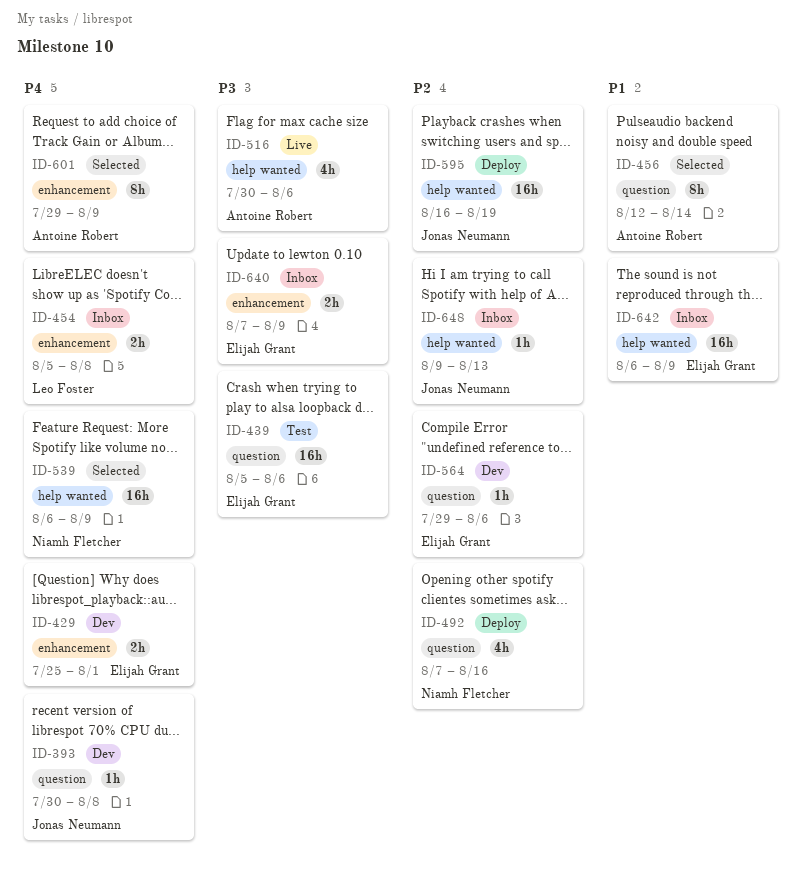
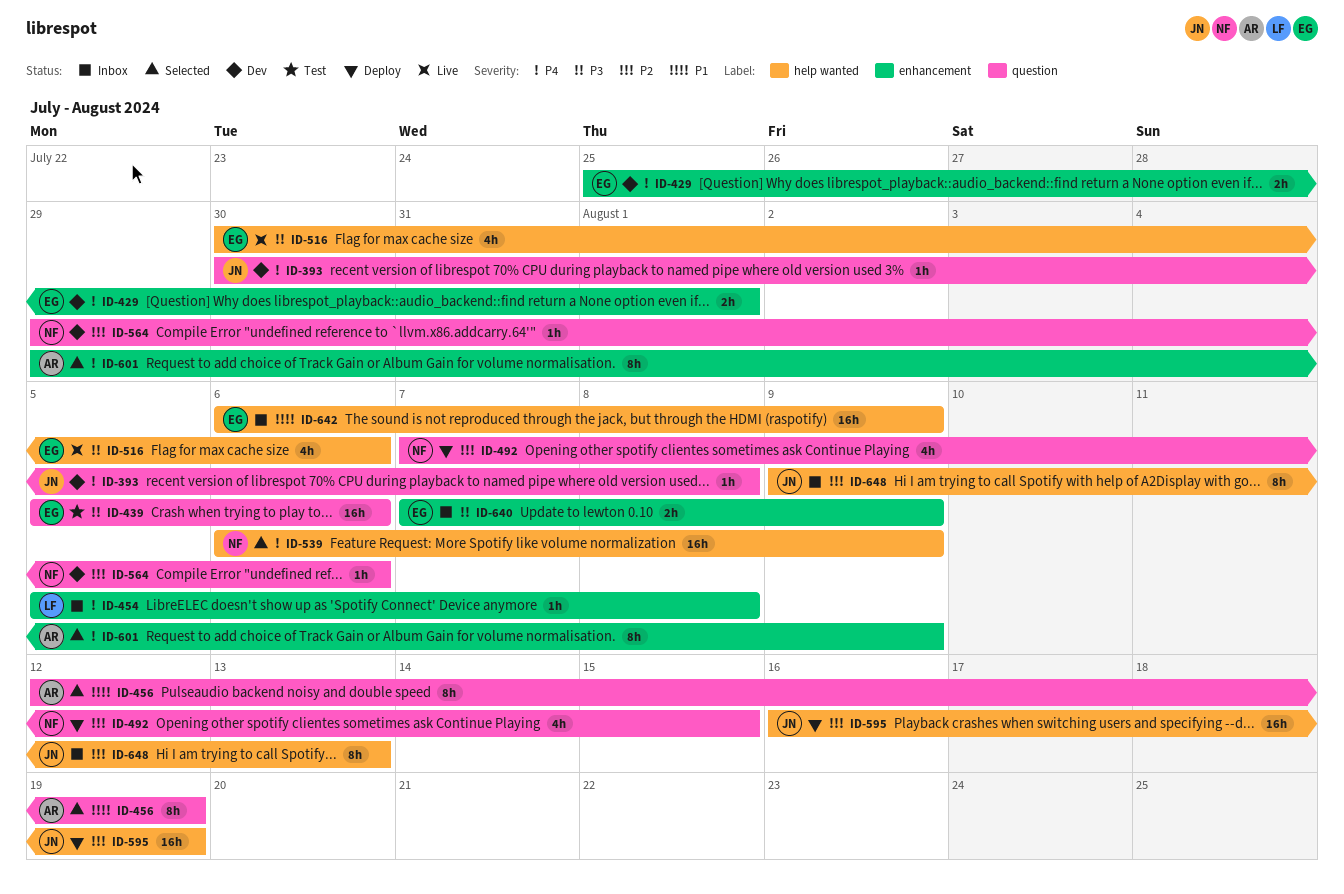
ID-454, estimate: 2h -> 1h
ID-456, due: Aug 14 -> Aug 19
ID-492, due: Aug 16 -> Aug 15
ID-516, owner: Antoine Robert -> Elijah Grant
ID-564, owner: Elijah Grant -> Niamh Fletcher
ID-648, estimate: 1h -> 8h

